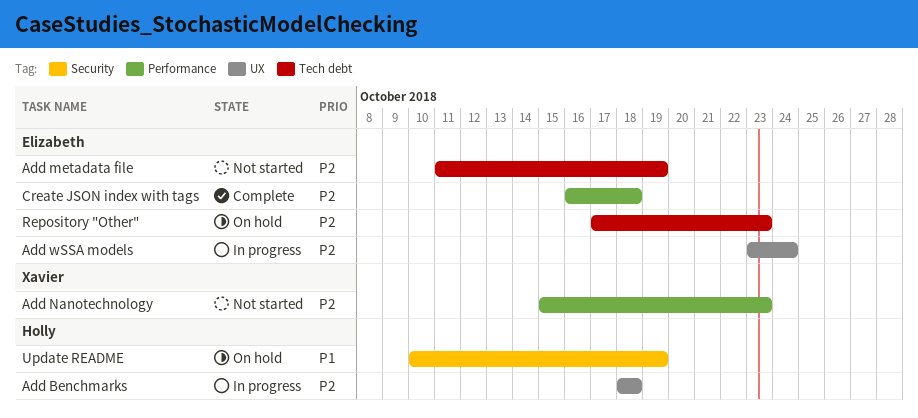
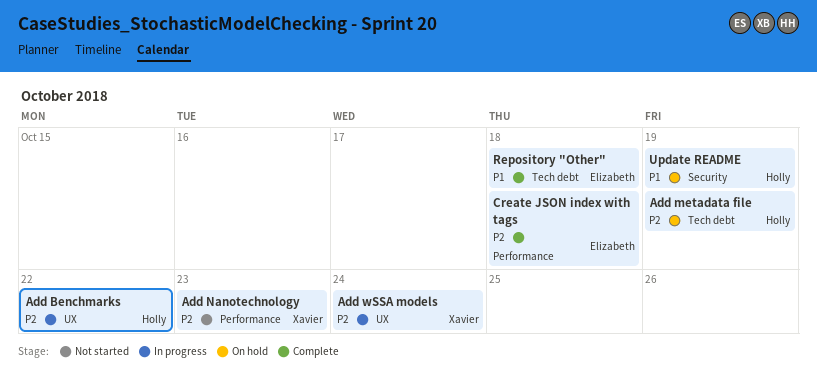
Add Benchmarks, due: Oct 18 -> Oct 22
Add metadata file, status: Not started -> On hold
Add metadata file, owner: Elizabeth -> Holly
Add wSSA models, owner: Elizabeth -> Xavier
Repository "Other", status: On hold -> Complete
Repository "Other", priority: P2 -> P1
Repository "Other", due: Oct 23 -> Oct 18

